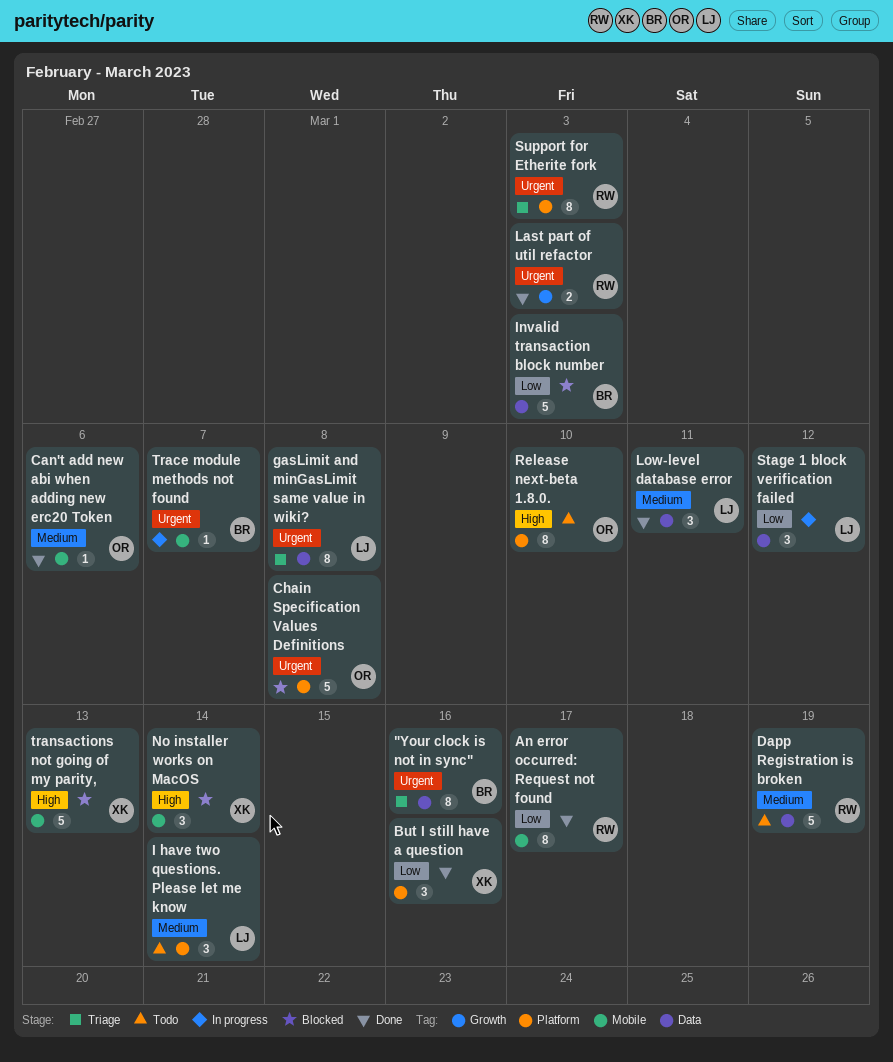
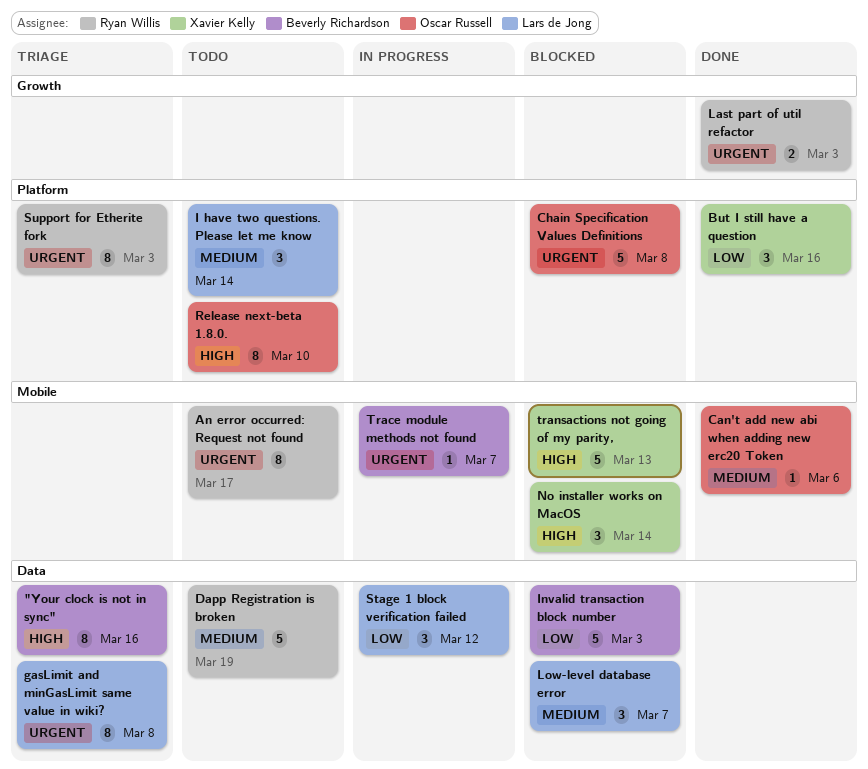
"Your clock is not in sync", priority: Urgent -> High
An error occurred: Request not found, status: Done -> Todo
An error occurred: Request not found, priority: Low -> Urgent
Low-level database error, status: Done -> Blocked
Low-level database error, due: Mar 11 -> Mar 7

